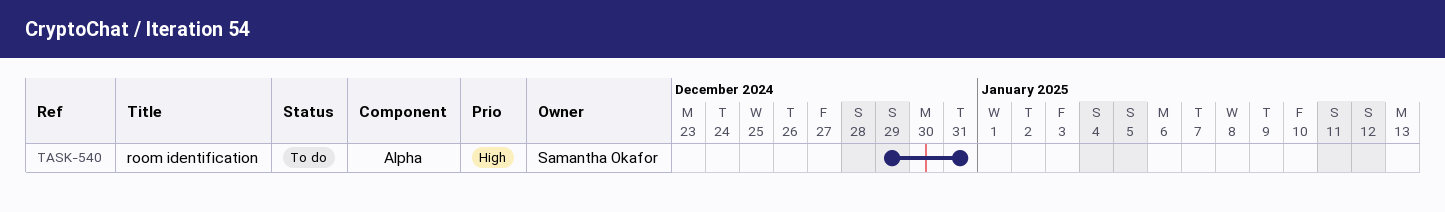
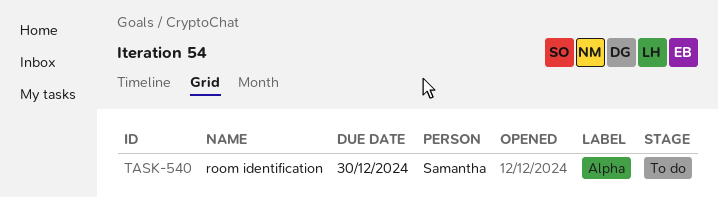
TASK-540, due: Dec 31 -> Dec 30

